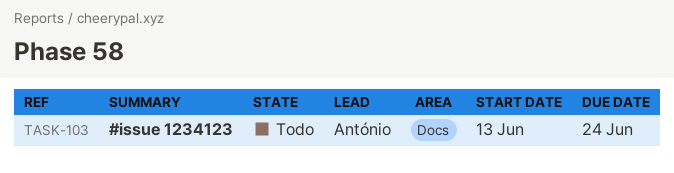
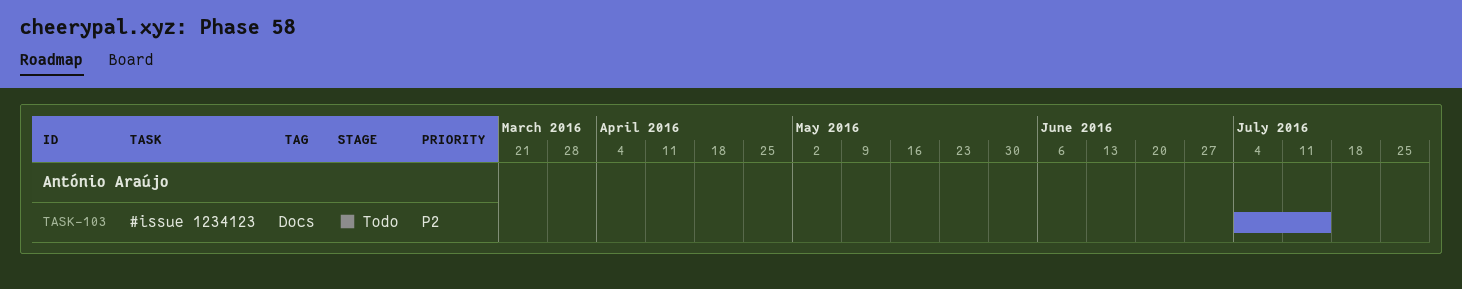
TASK-103, start: Jun 13 -> Jul 4
TASK-103, due: Jun 24 -> Jul 15

